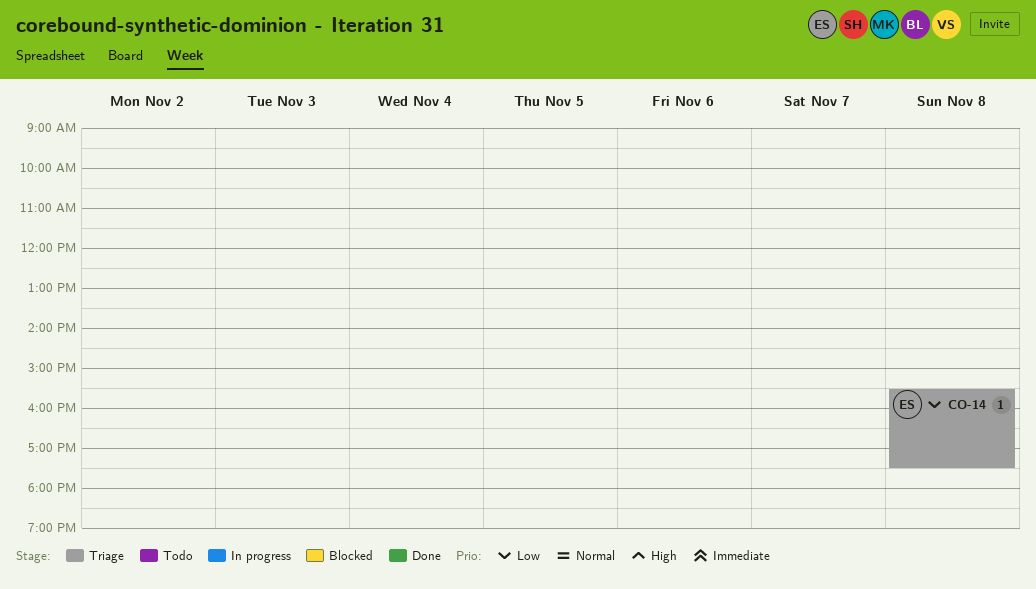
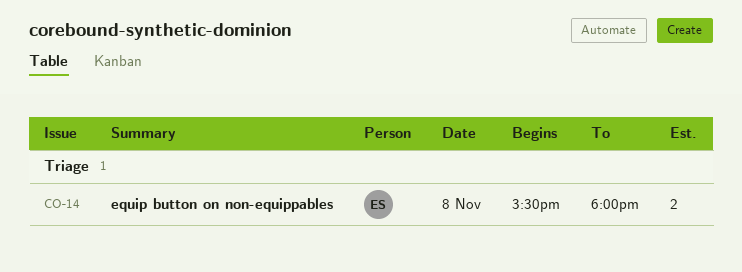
CO-14, estimate: 1 -> 2
CO-14, ends: 17:30 -> 18:00

